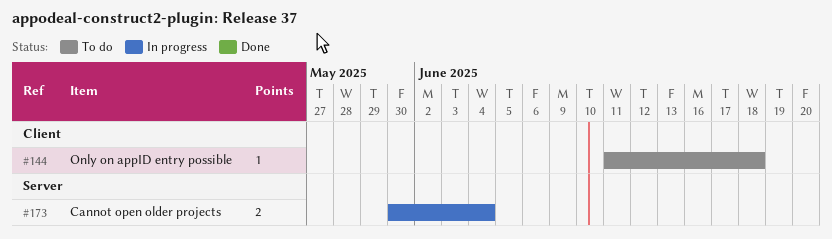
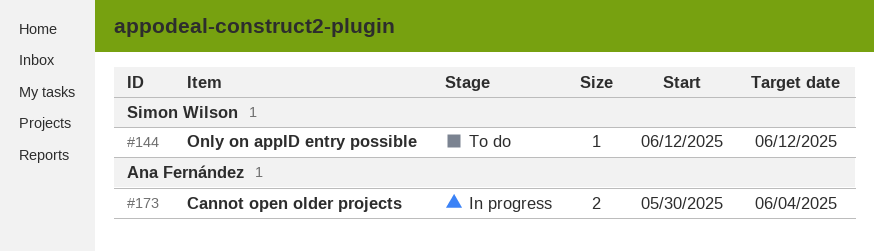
#144, start: Jun 11 -> Jun 12
#144, due: Jun 18 -> Jun 12

